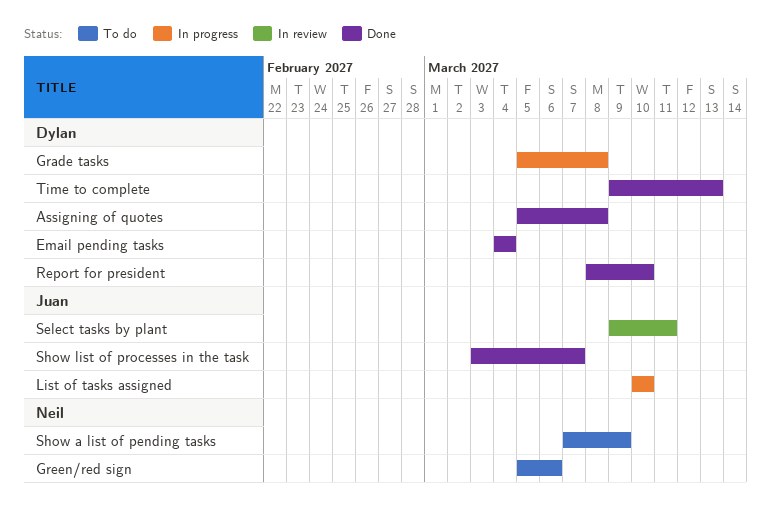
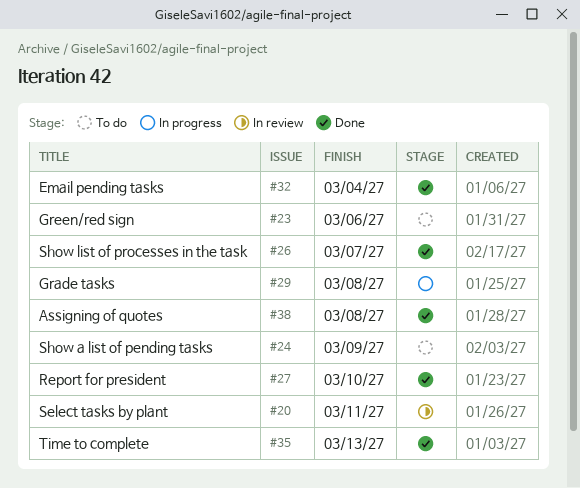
List of tasks assigned: present -> none

